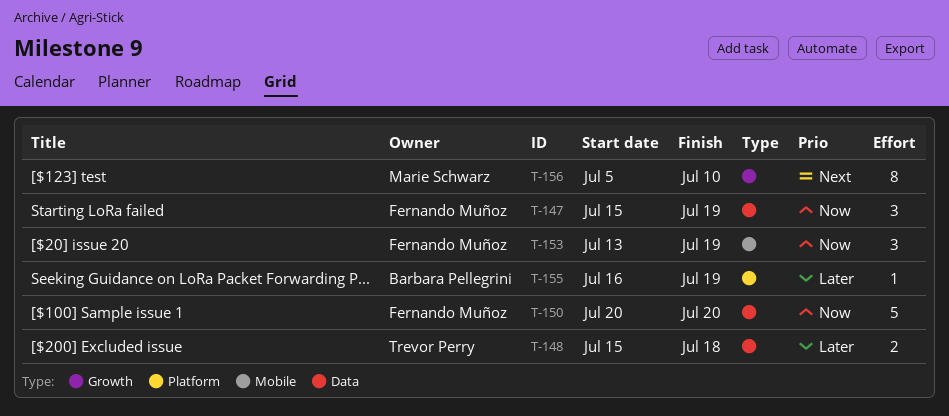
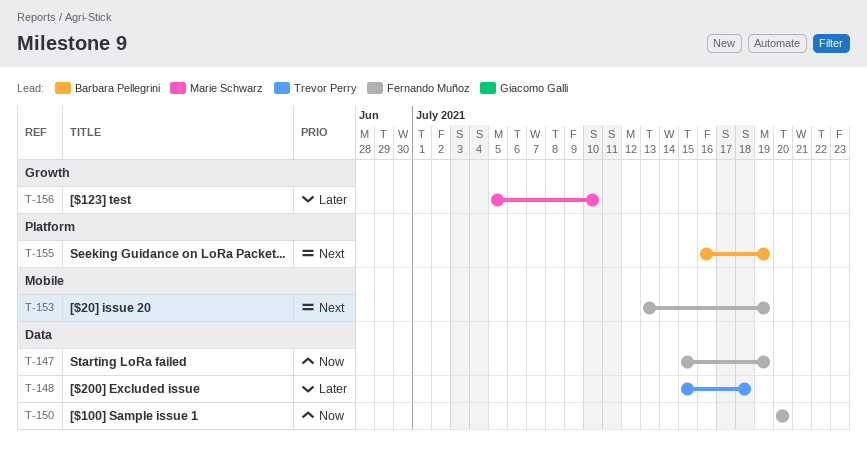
T-153, priority: Now -> Next
T-155, priority: Later -> Next
T-156, priority: Next -> Later

